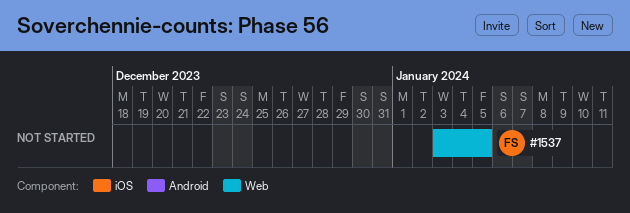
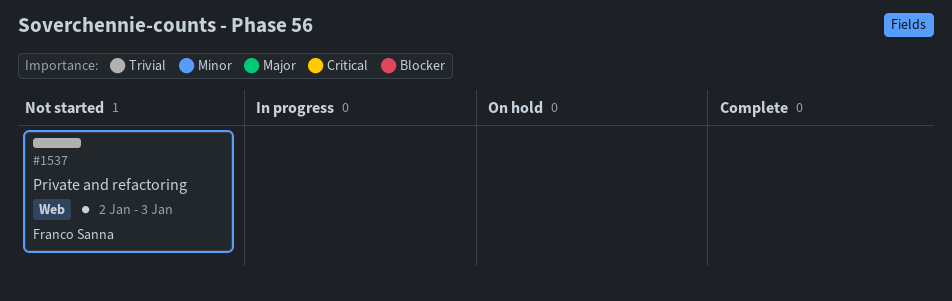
#1537, start: Jan 3 -> Jan 2
#1537, due: Jan 5 -> Jan 3

